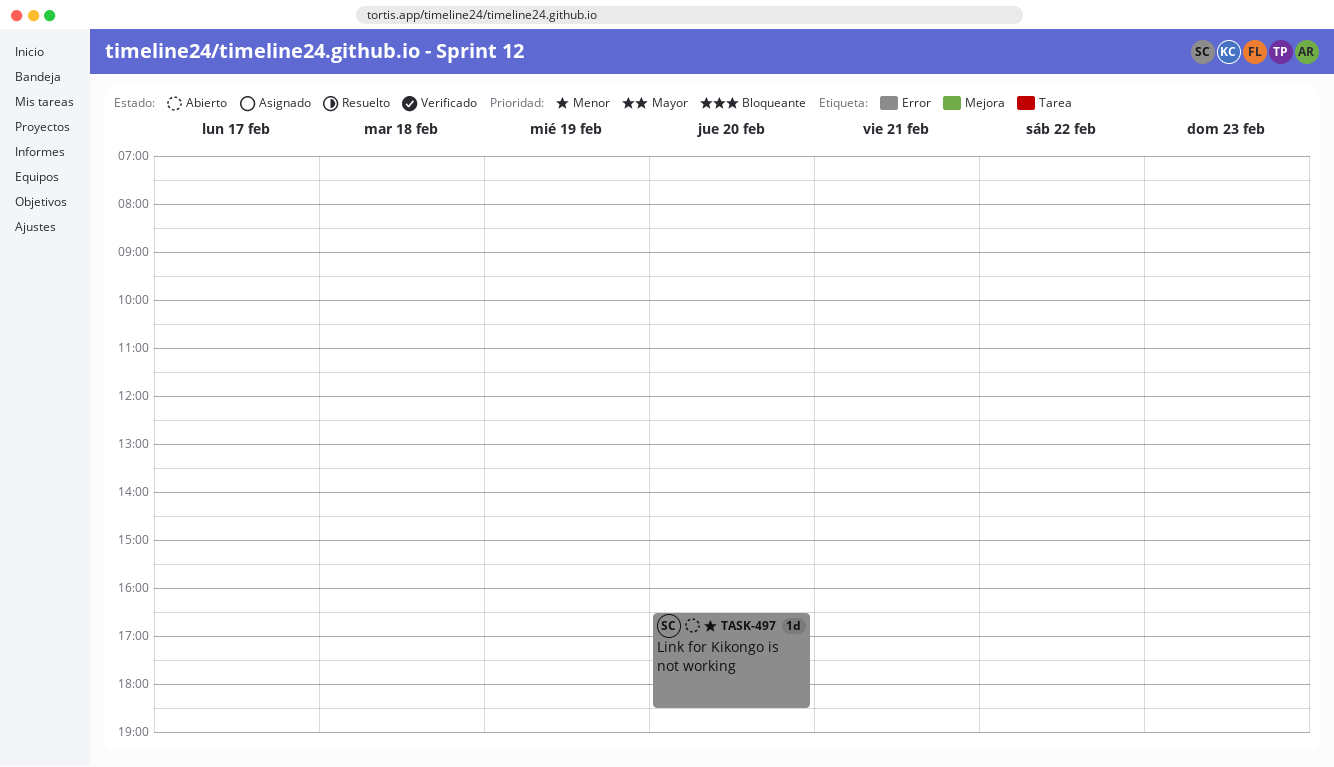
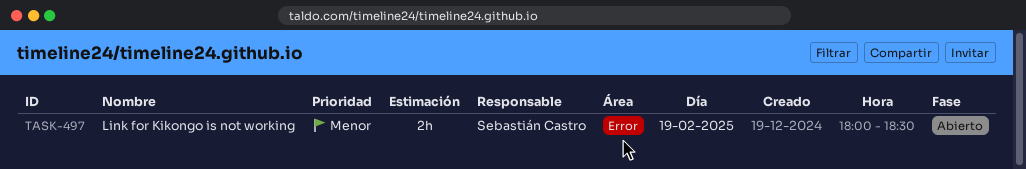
TASK-497, estimate: 1d -> 2h
TASK-497, day: Feb 20 -> Feb 19
TASK-497, begins: 16:30 -> 18:00

